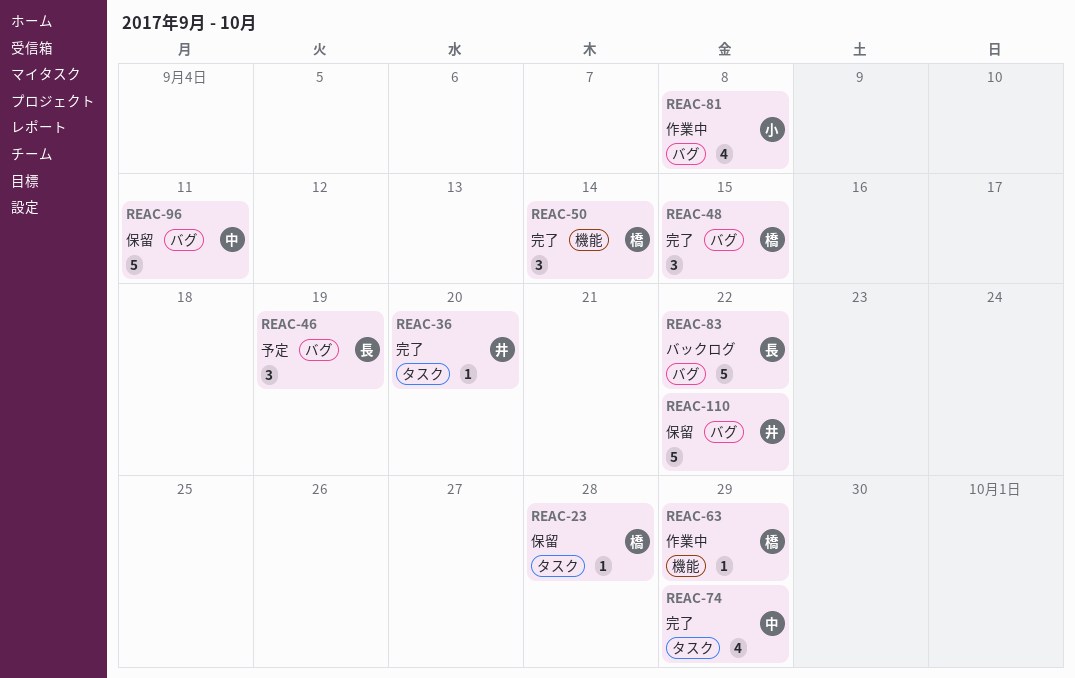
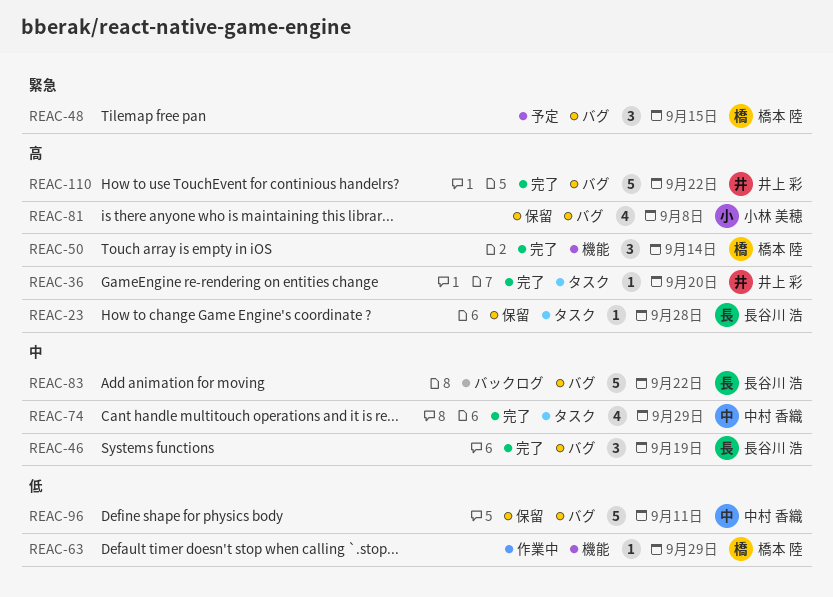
REAC-23, owner: 橋本 陸 -> 長谷川 浩
REAC-46, status: 予定 -> 完了
REAC-48, status: 完了 -> 予定
REAC-81, status: 作業中 -> 保留
REAC-110, status: 保留 -> 完了

